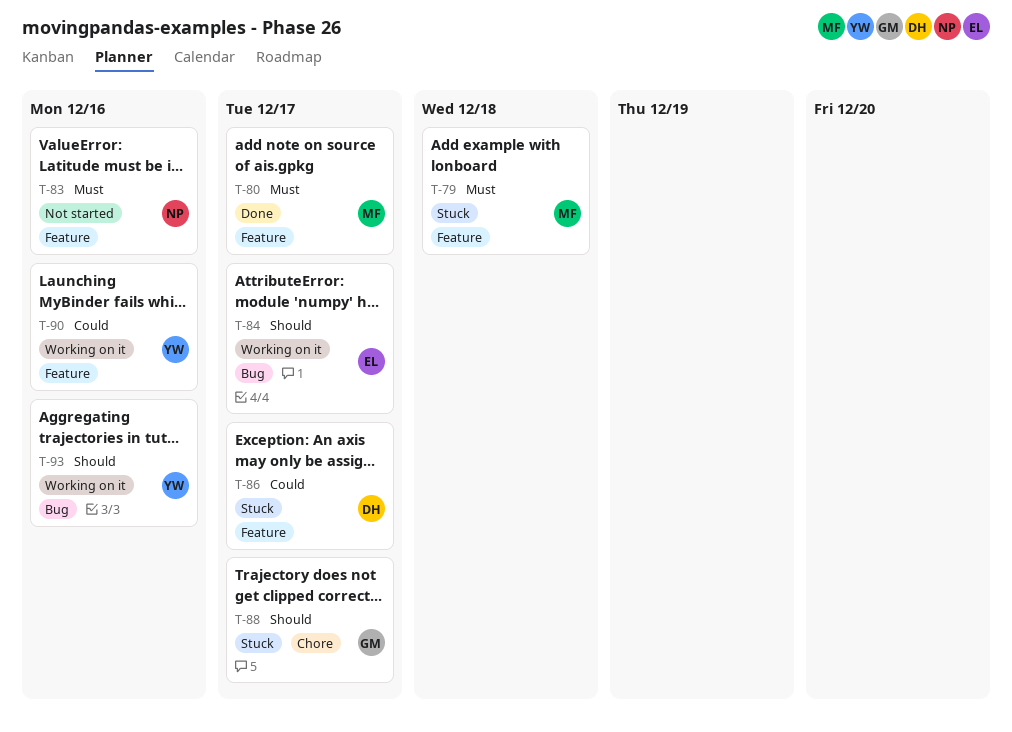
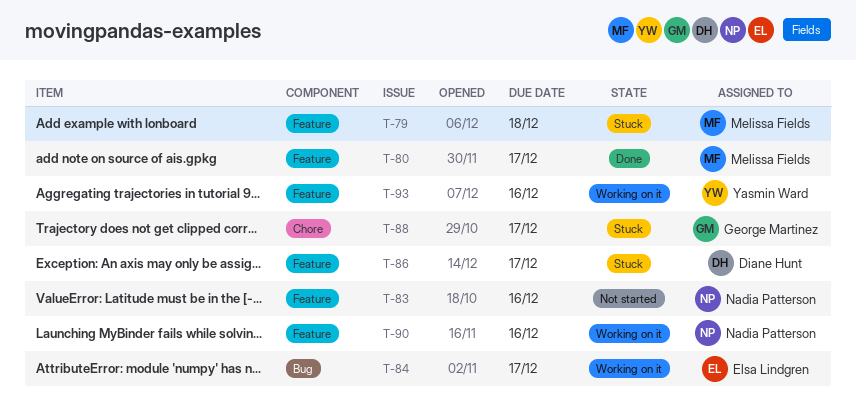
T-90, owner: Yasmin Ward -> Nadia Patterson
T-93, label: Bug -> Feature

